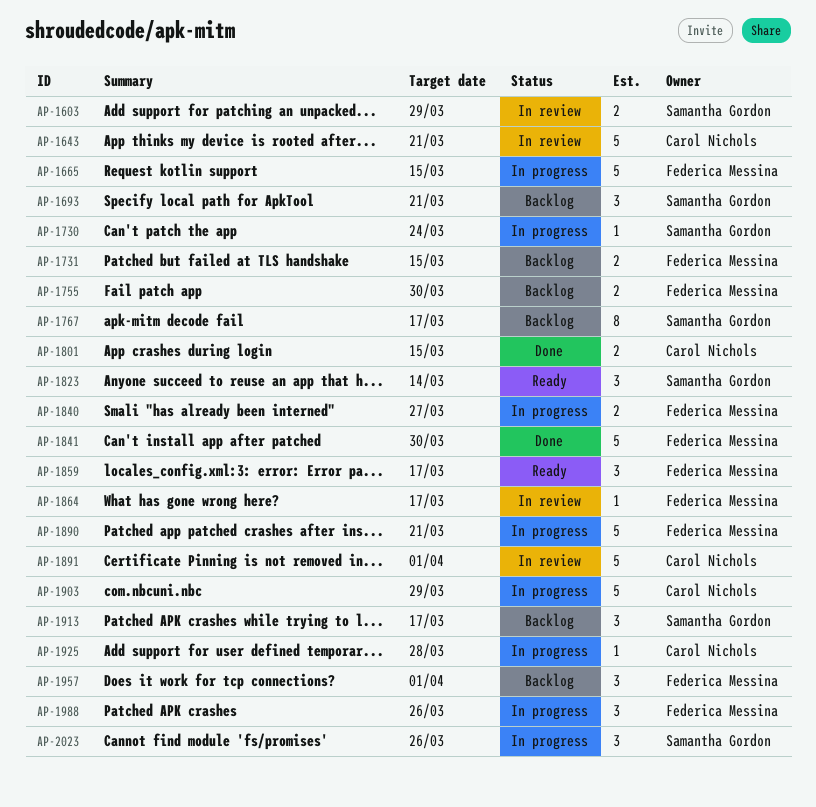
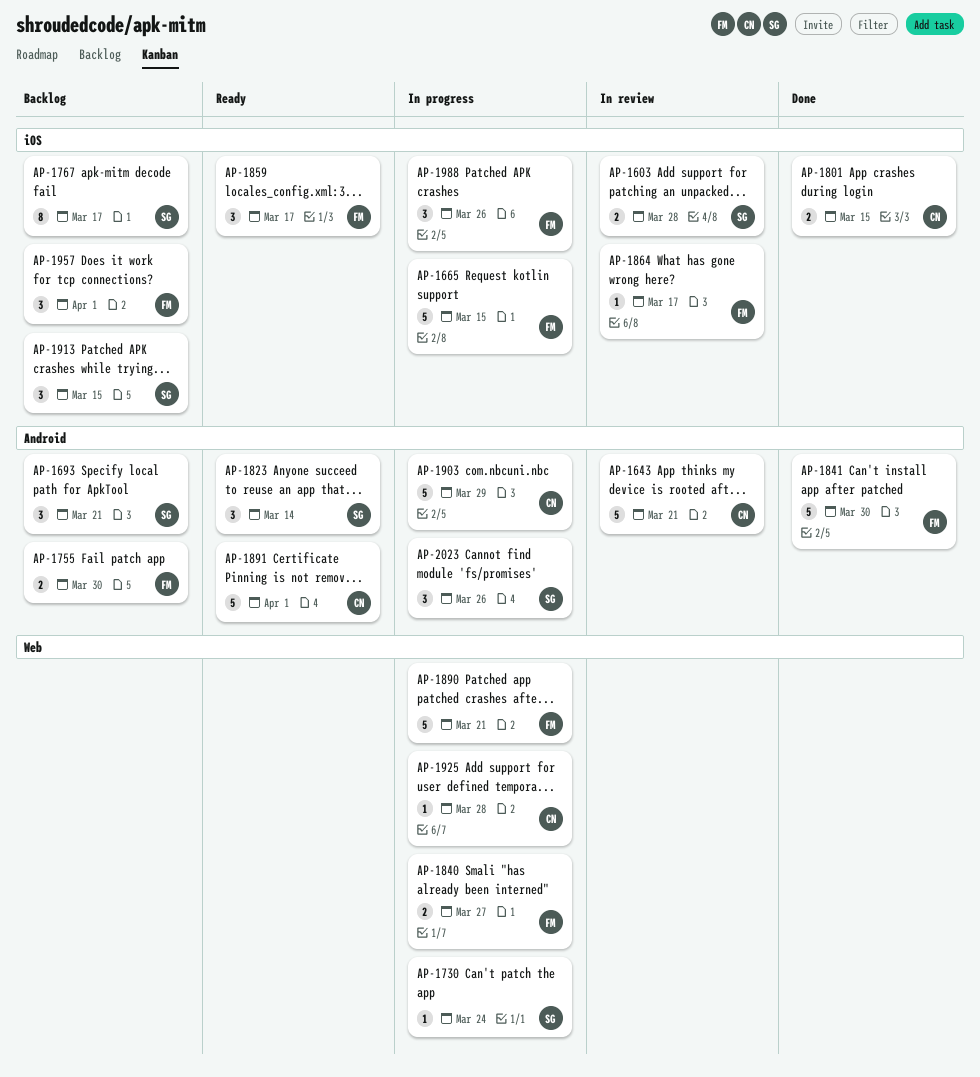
AP-1603, due: Mar 29 -> Mar 28
AP-1731: present -> none
AP-1891, status: In review -> Ready
AP-1913, due: Mar 17 -> Mar 15

